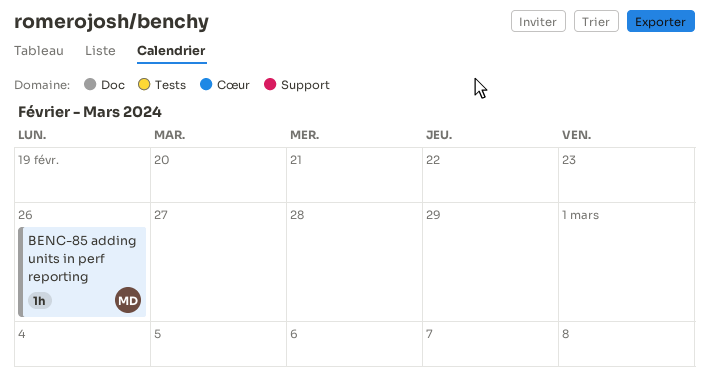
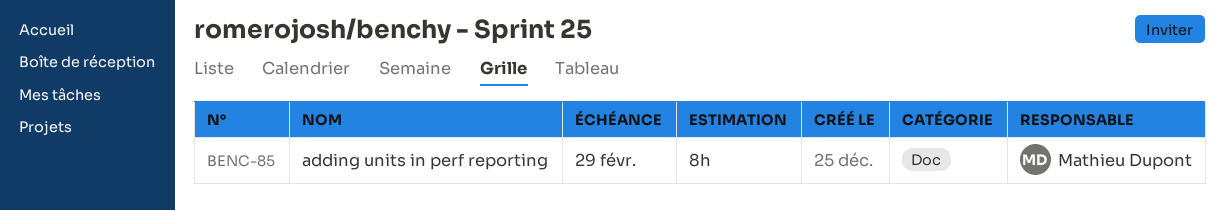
BENC-85, estimate: 1h -> 8h
BENC-85, due: Feb 26 -> Feb 29

